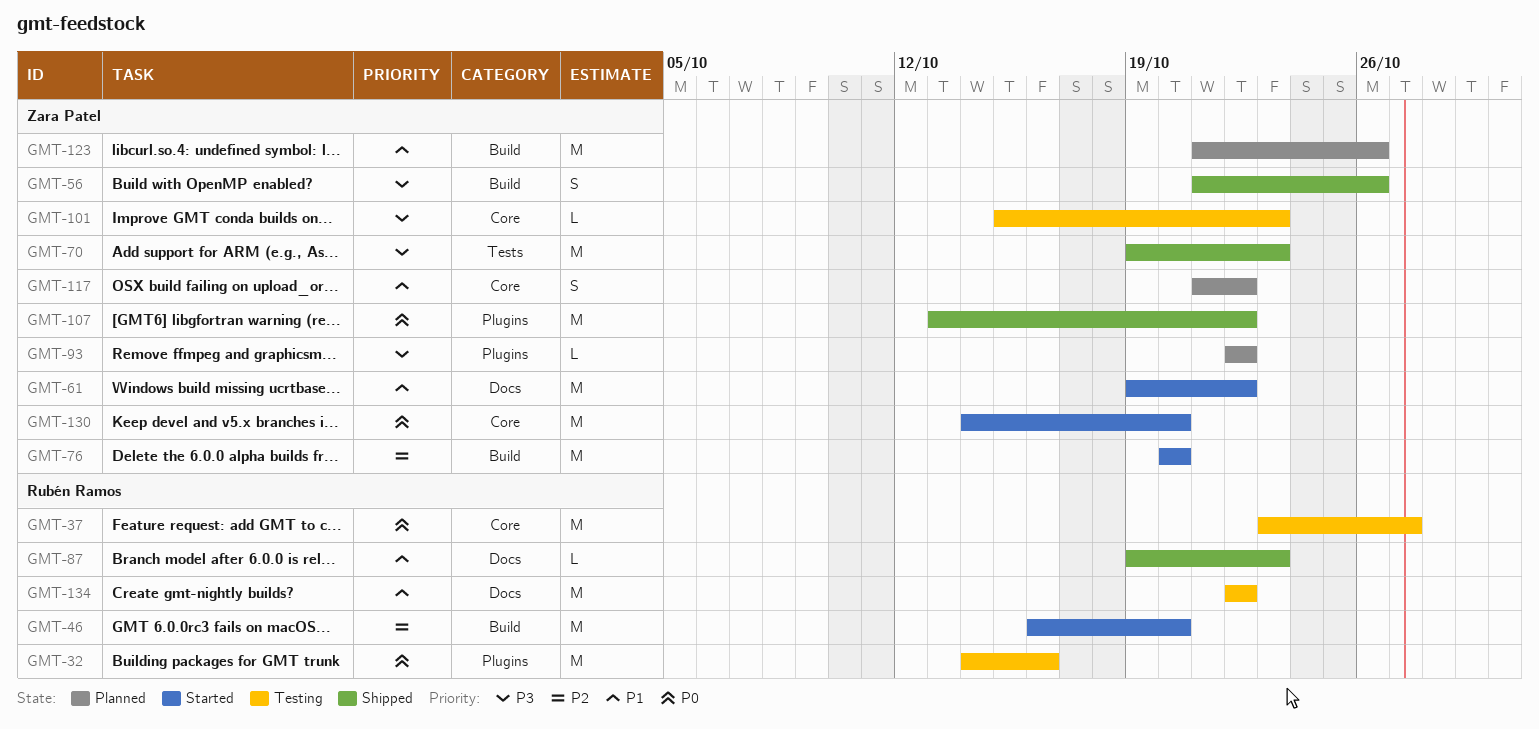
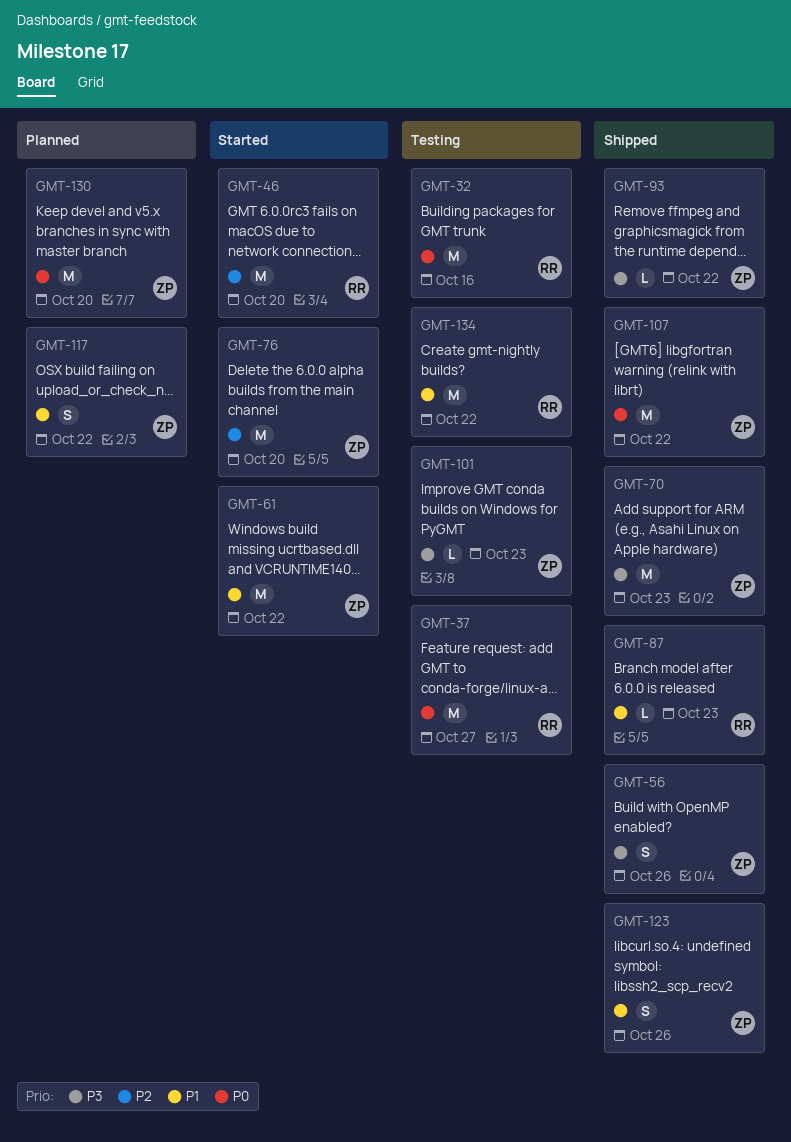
GMT-93, status: Planned -> Shipped
GMT-123, status: Planned -> Shipped
GMT-123, estimate: M -> S
GMT-130, status: Started -> Planned

